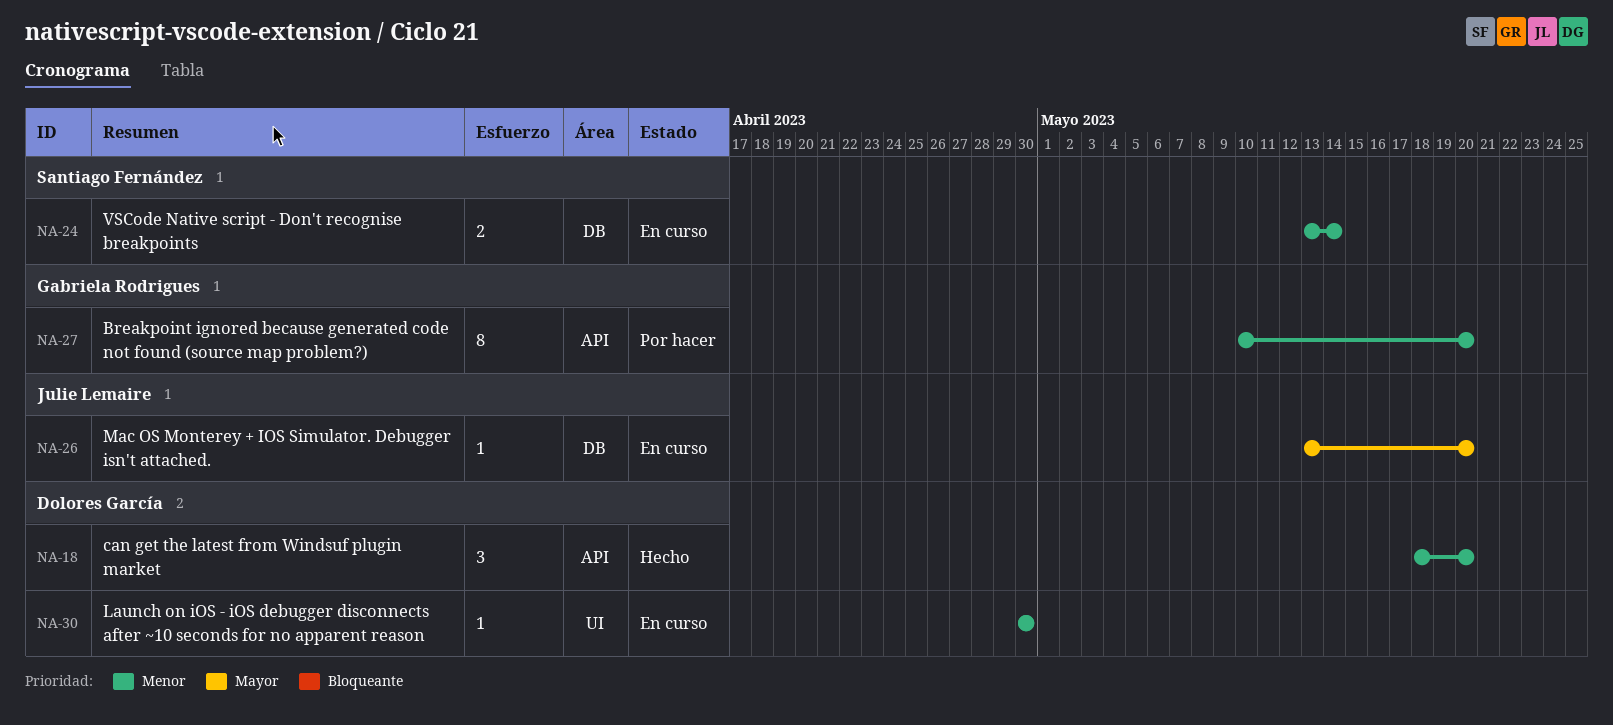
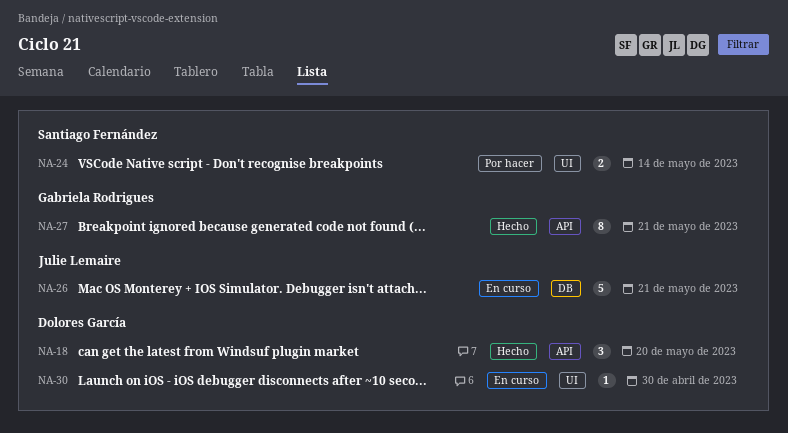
NA-24, status: En curso -> Por hacer
NA-24, label: DB -> UI
NA-26, estimate: 1 -> 5
NA-26, due: May 20 -> May 21
NA-27, status: Por hacer -> Hecho
NA-27, due: May 20 -> May 21

